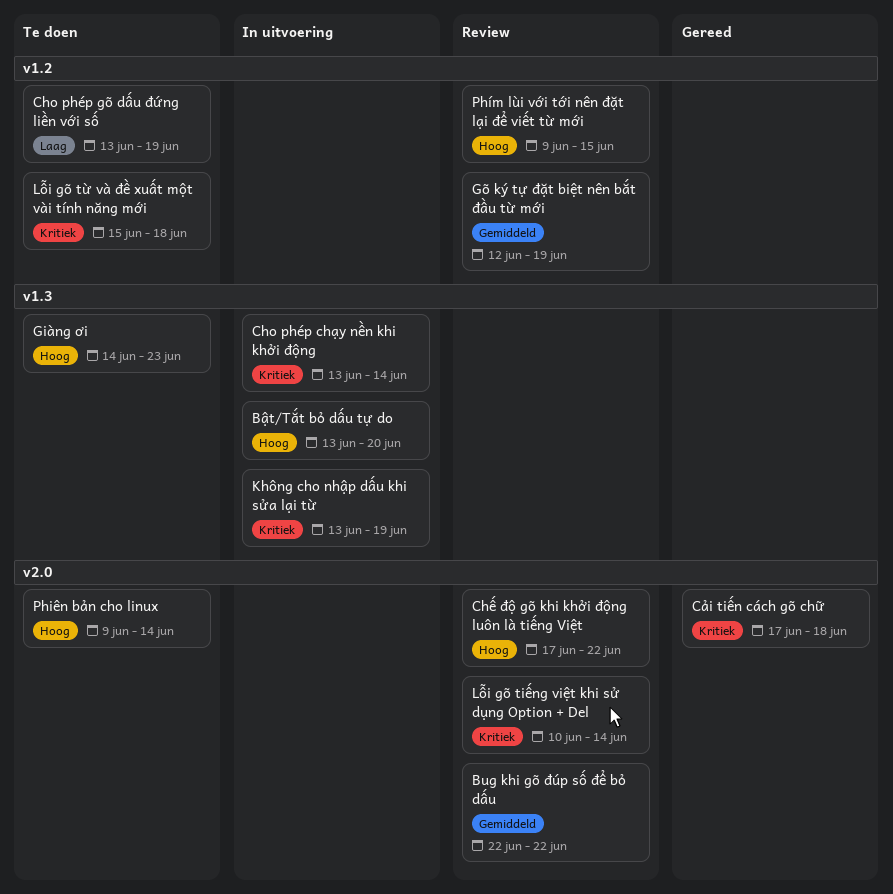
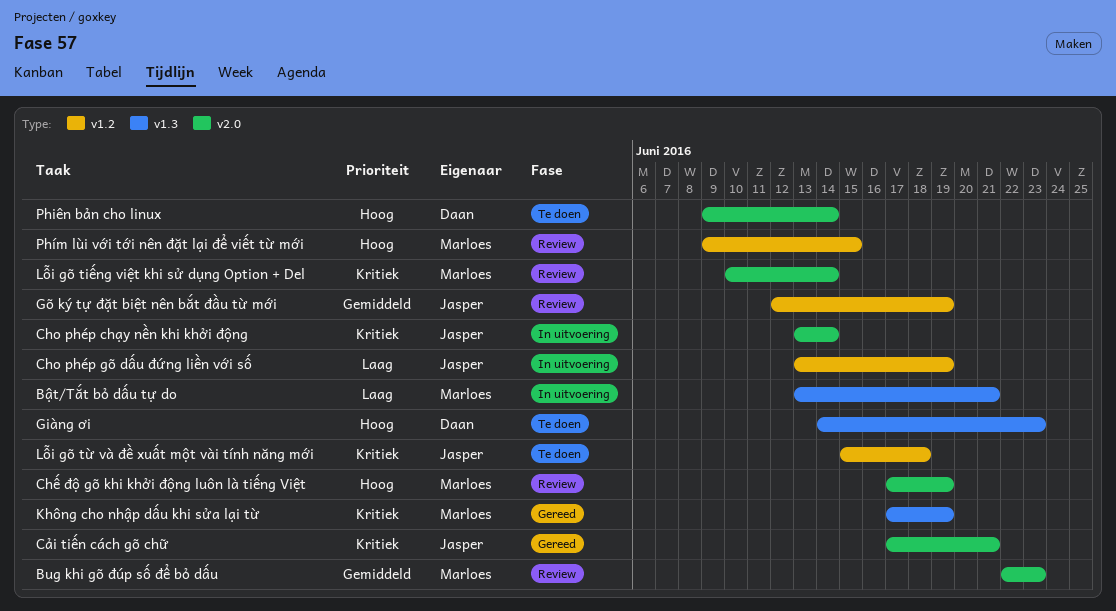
Bug khi gõ đúp số để bỏ dấu, due: Jun 22 -> Jun 23
Bật/Tắt bỏ dấu tự do, priority: Hoog -> Laag
Bật/Tắt bỏ dấu tự do, due: Jun 20 -> Jun 21
Cho phép chạy nền khi khởi động, label: v1.3 -> v2.0
Cho phép gõ dấu đứng liền với số, status: Te doen -> In uitvoering
Chế độ gõ khi khởi động luôn là tiếng Việt, due: Jun 22 -> Jun 19
Cải tiến cách gõ chữ, due: Jun 18 -> Jun 21
Không cho nhập dấu khi sửa lại từ, status: In uitvoering -> Gereed
Không cho nhập dấu khi sửa lại từ, start: Jun 13 -> Jun 17

